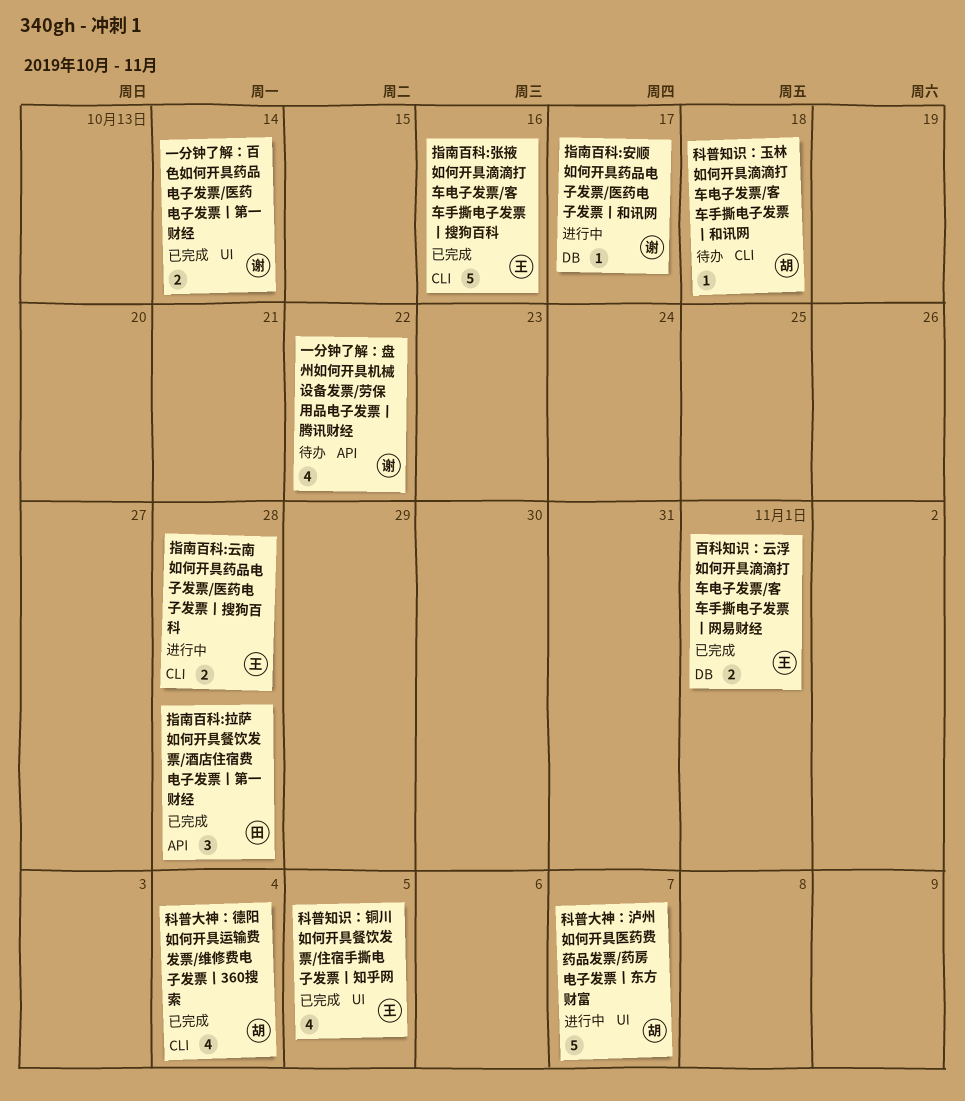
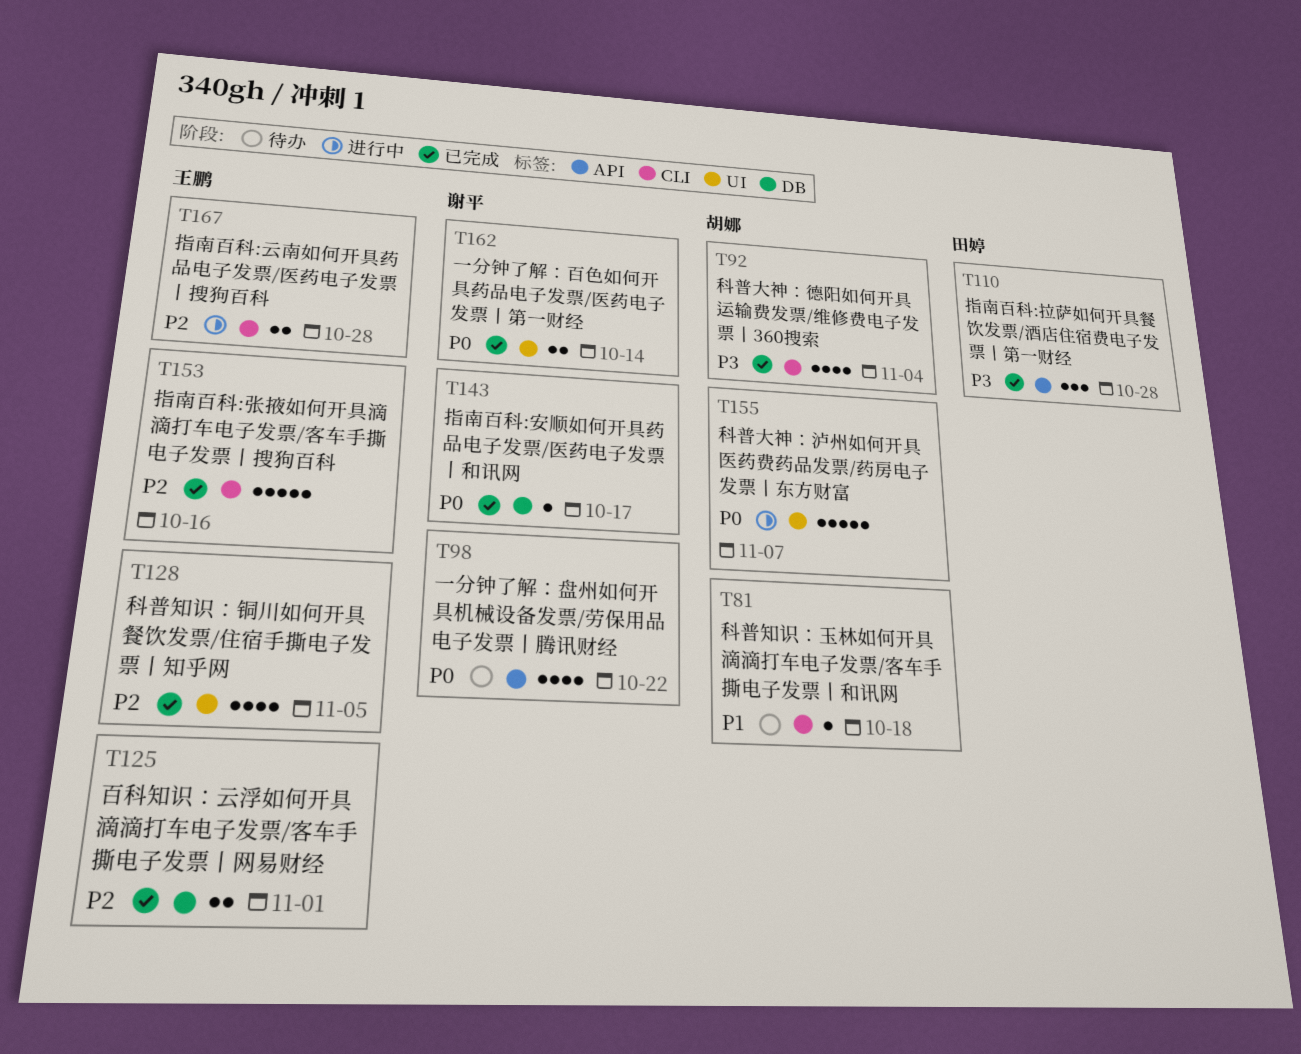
指南百科:安顺如何开具药品电子发票/医药电子发票丨和讯网, status: 进行中 -> 已完成

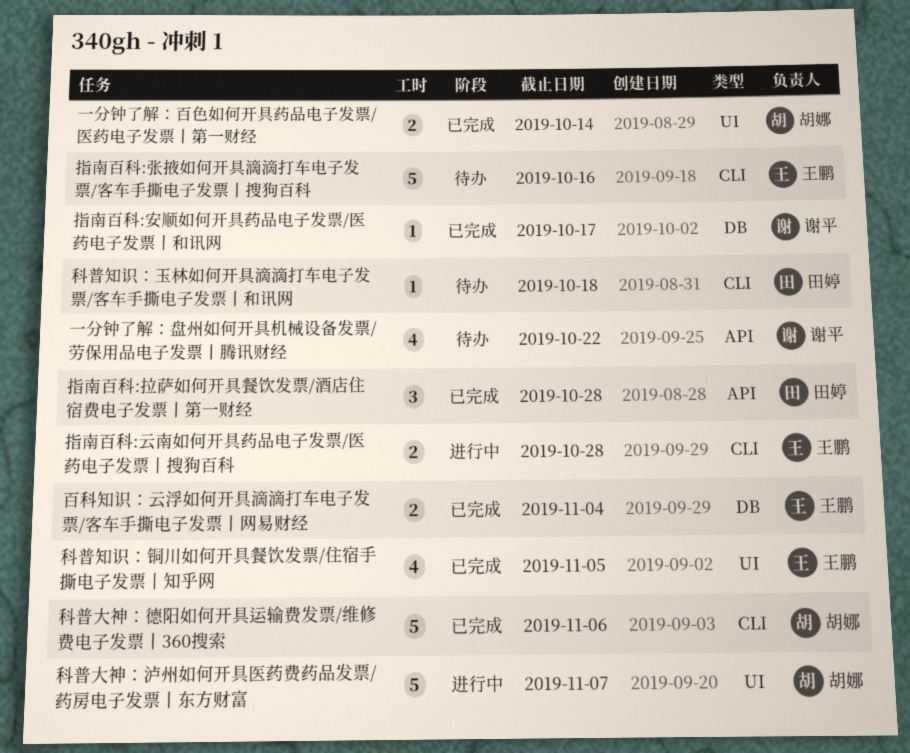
一分钟了解：百色如何开具药品电子发票/医药电子发票丨第一财经, owner: 谢平 -> 胡娜
指南百科:张掖如何开具滴滴打车电子发票/客车手撕电子发票丨搜狗百科, status: 已完成 -> 待办
百科知识：云浮如何开具滴滴打车电子发票/客车手撕电子发票丨网易财经, due: Nov 1 -> Nov 4
科普大神：德阳如何开具运输费发票/维修费电子发票丨360搜索, estimate: 4 -> 5
科普大神：德阳如何开具运输费发票/维修费电子发票丨360搜索, due: Nov 4 -> Nov 6
科普知识：玉林如何开具滴滴打车电子发票/客车手撕电子发票丨和讯网, owner: 胡娜 -> 田婷

